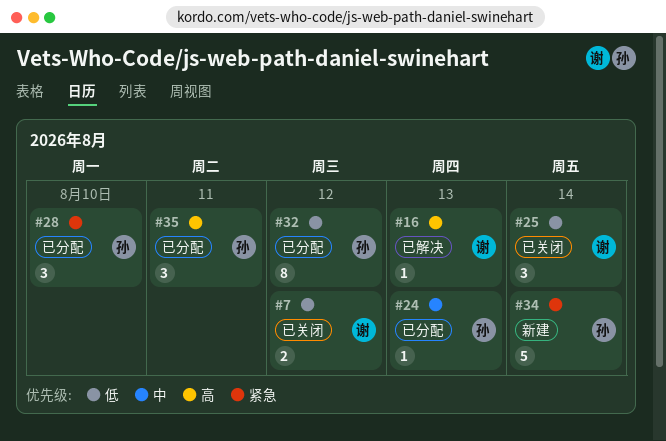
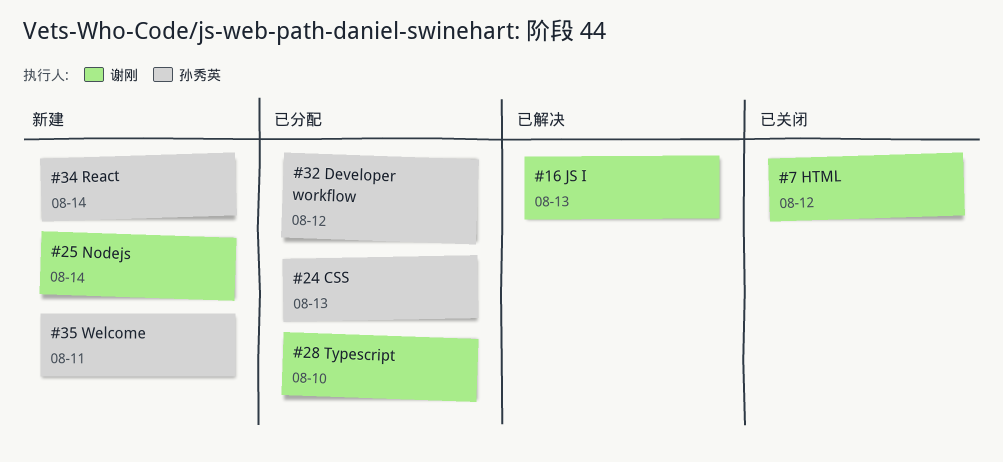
#25, status: 已关闭 -> 新建
#28, owner: 孙秀英 -> 谢刚
#35, status: 已分配 -> 新建

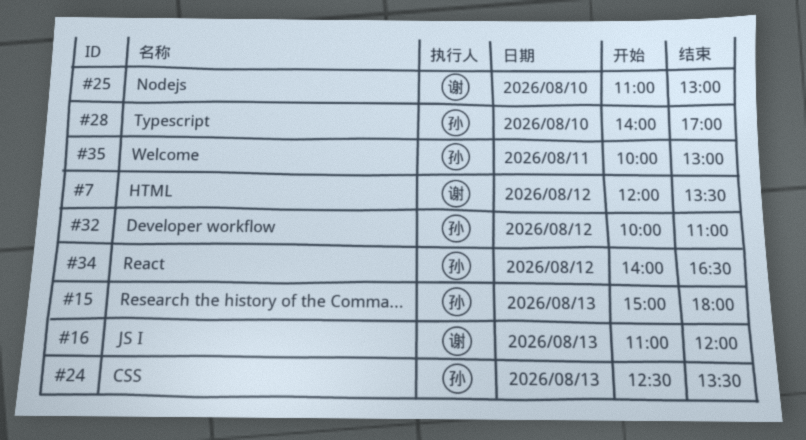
#15: none -> present
#25, day: Aug 14 -> Aug 10
#28, owner: 谢刚 -> 孙秀英
#34, day: Aug 14 -> Aug 12

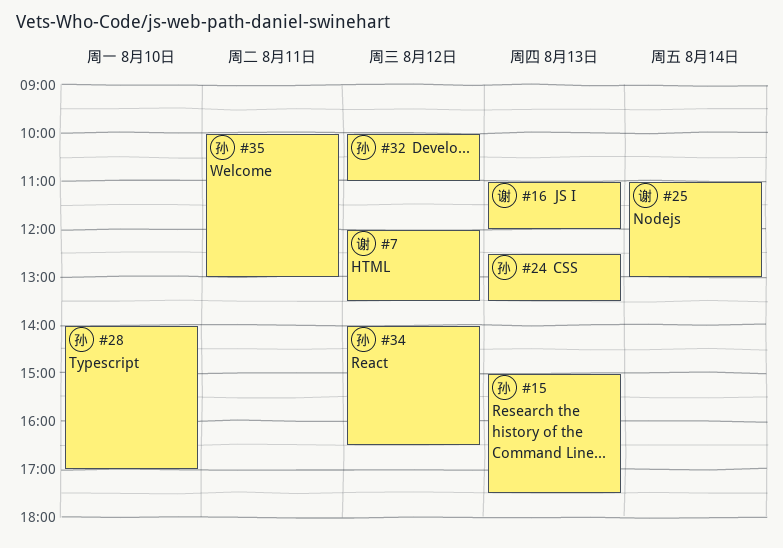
#15, ends: 18:00 -> 17:30
#25, day: Aug 10 -> Aug 14

